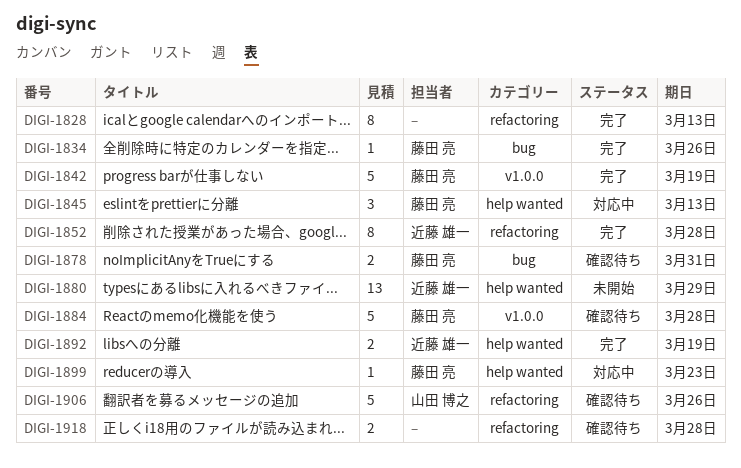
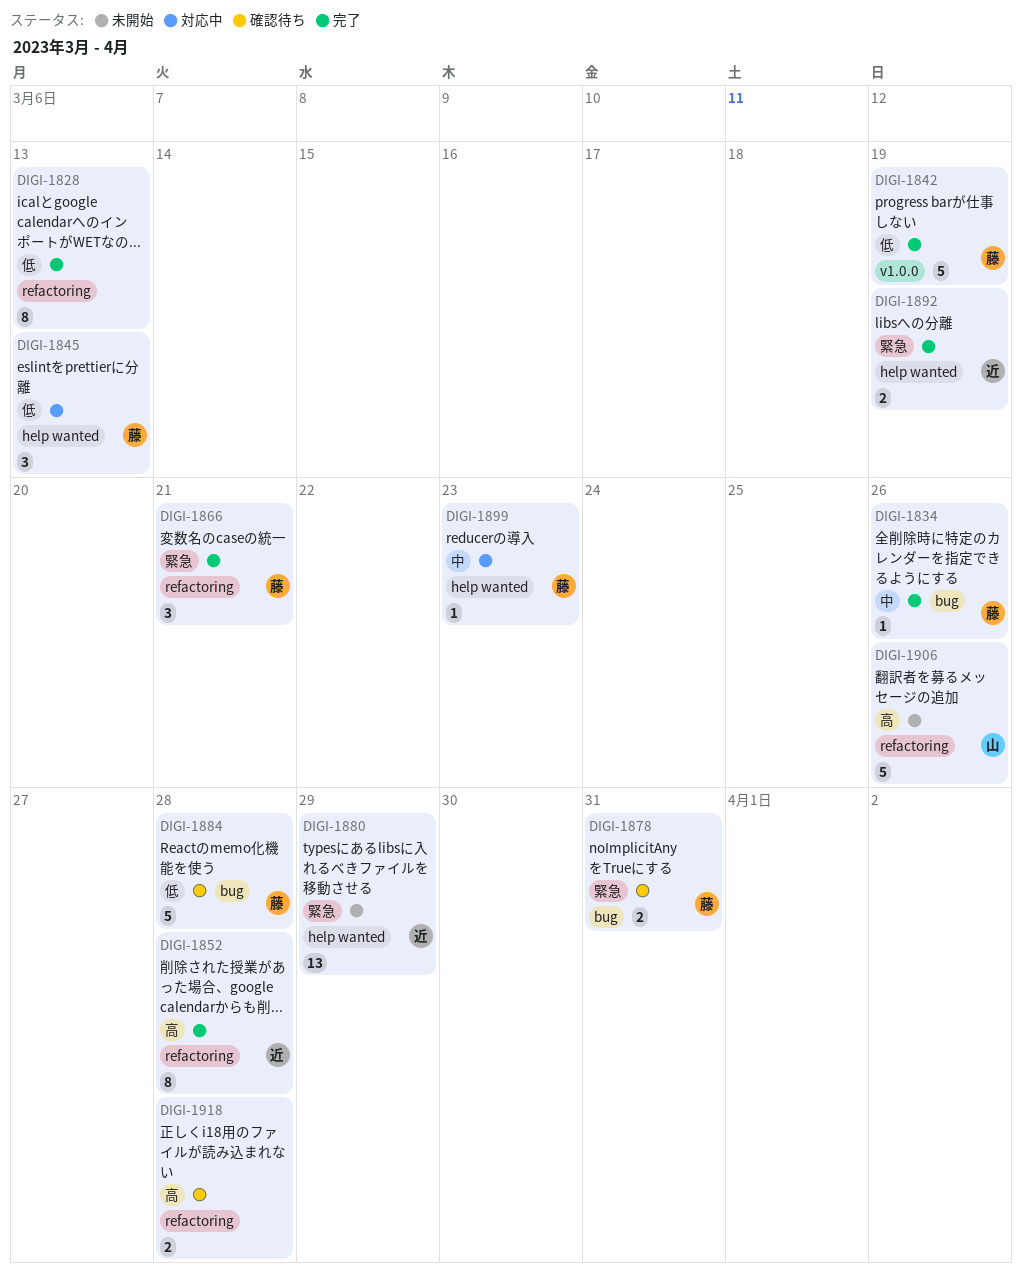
DIGI-1866: none -> present
DIGI-1884, label: v1.0.0 -> bug
DIGI-1906, status: 確認待ち -> 未開始

